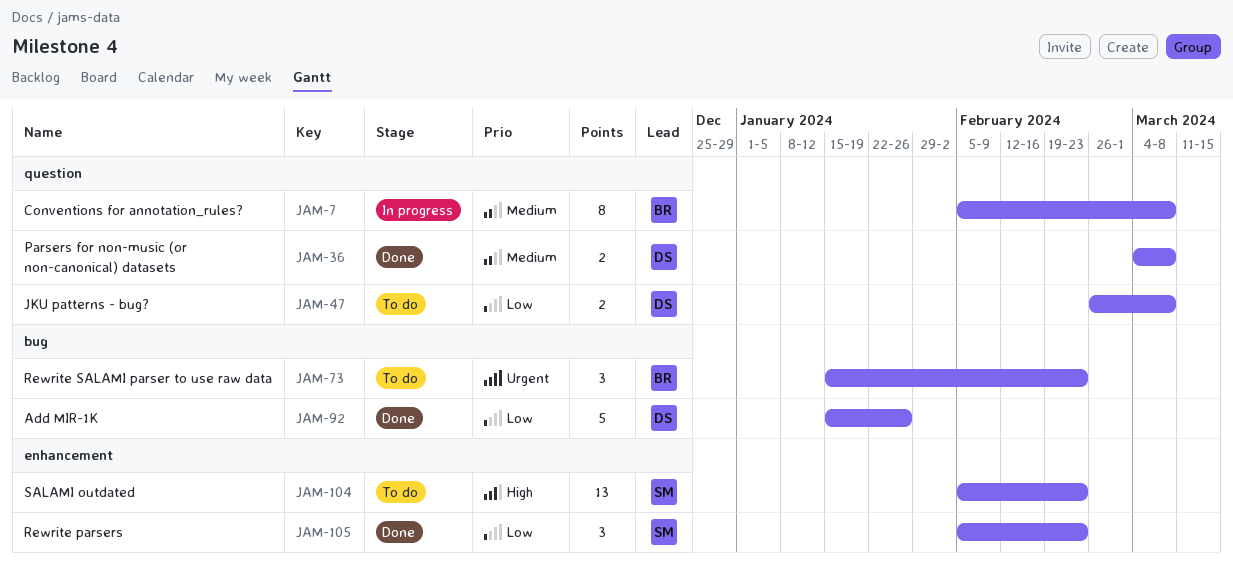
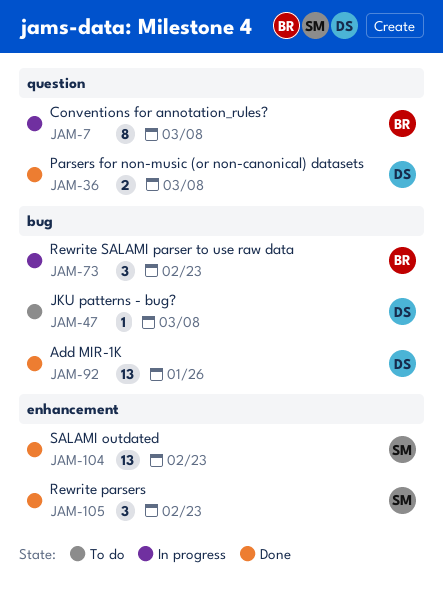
JAM-47, label: question -> bug
JAM-47, estimate: 2 -> 1
JAM-73, status: To do -> In progress
JAM-92, estimate: 5 -> 13
JAM-104, status: To do -> Done

